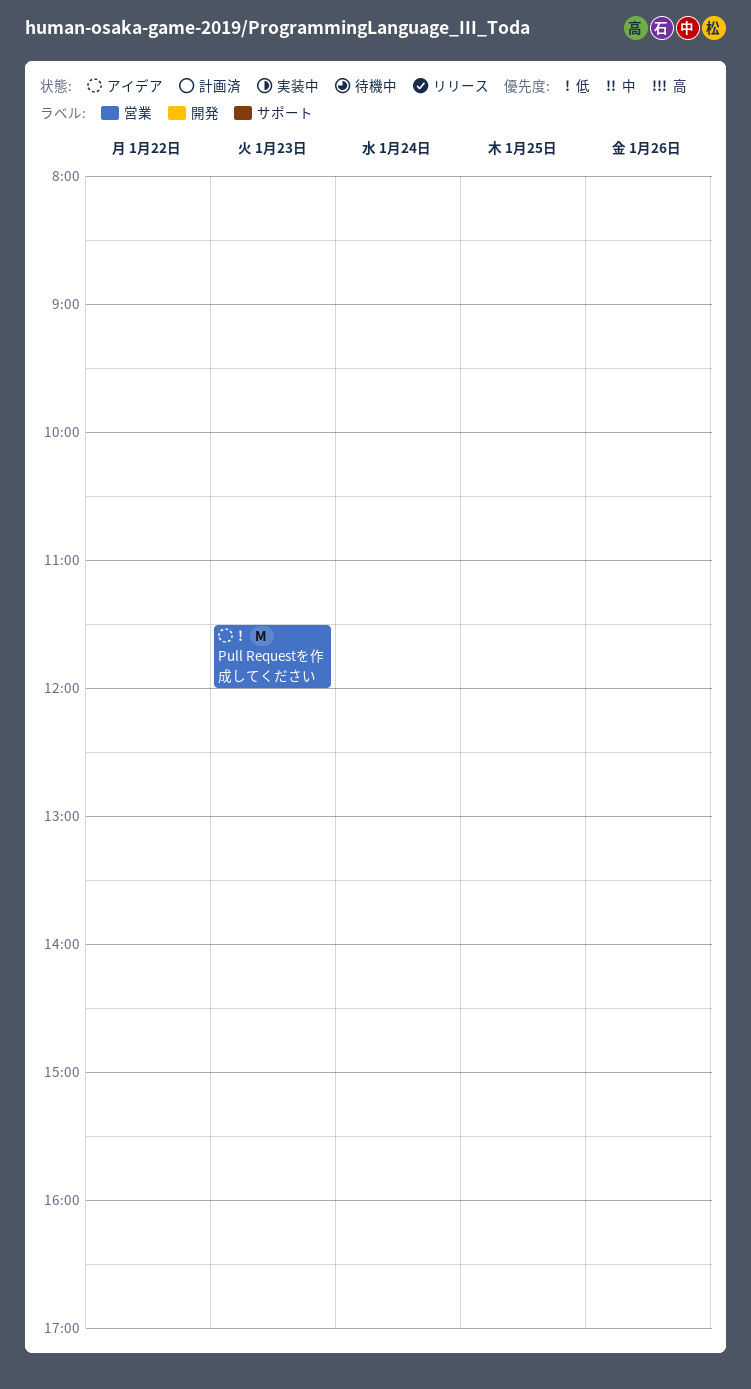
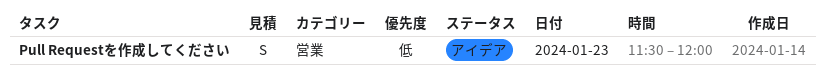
Pull Requestを作成してください, estimate: M -> S

